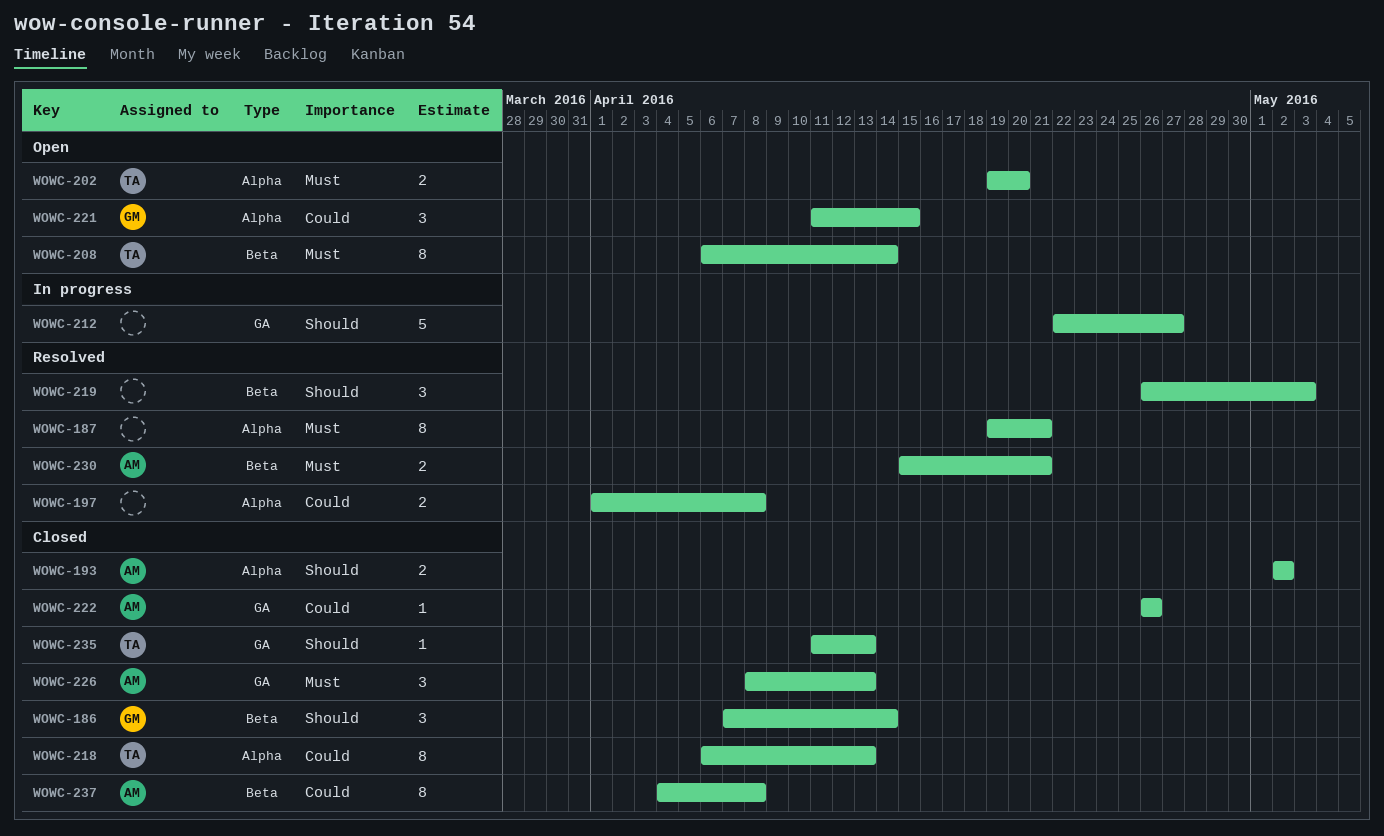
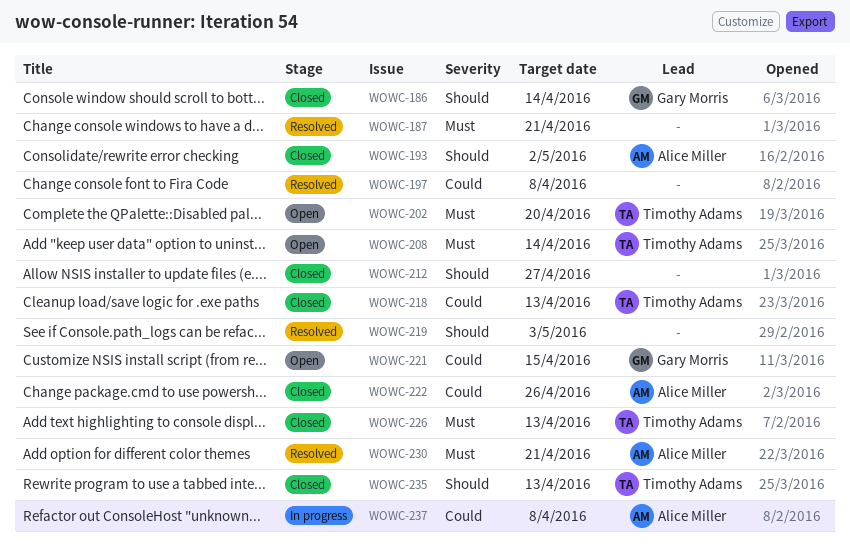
WOWC-212, status: In progress -> Closed
WOWC-226, owner: Alice Miller -> Timothy Adams
WOWC-237, status: Closed -> In progress

